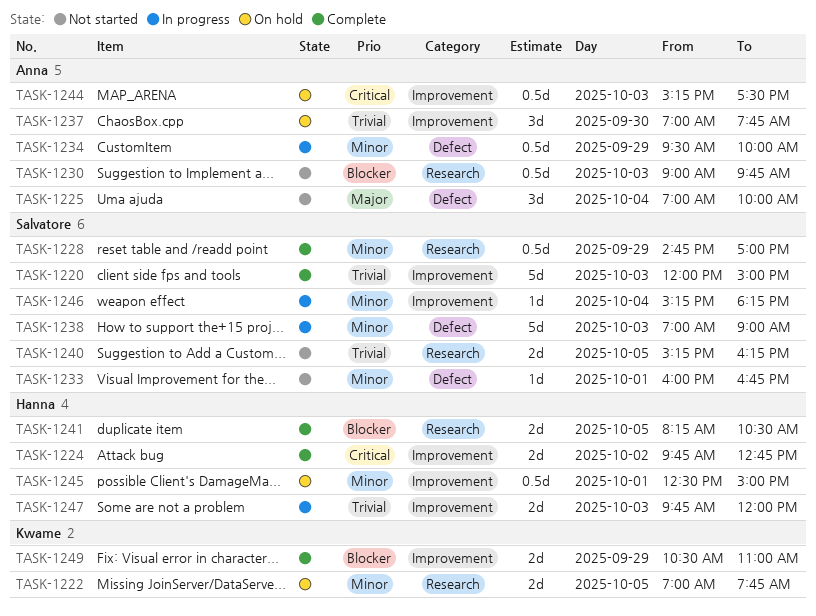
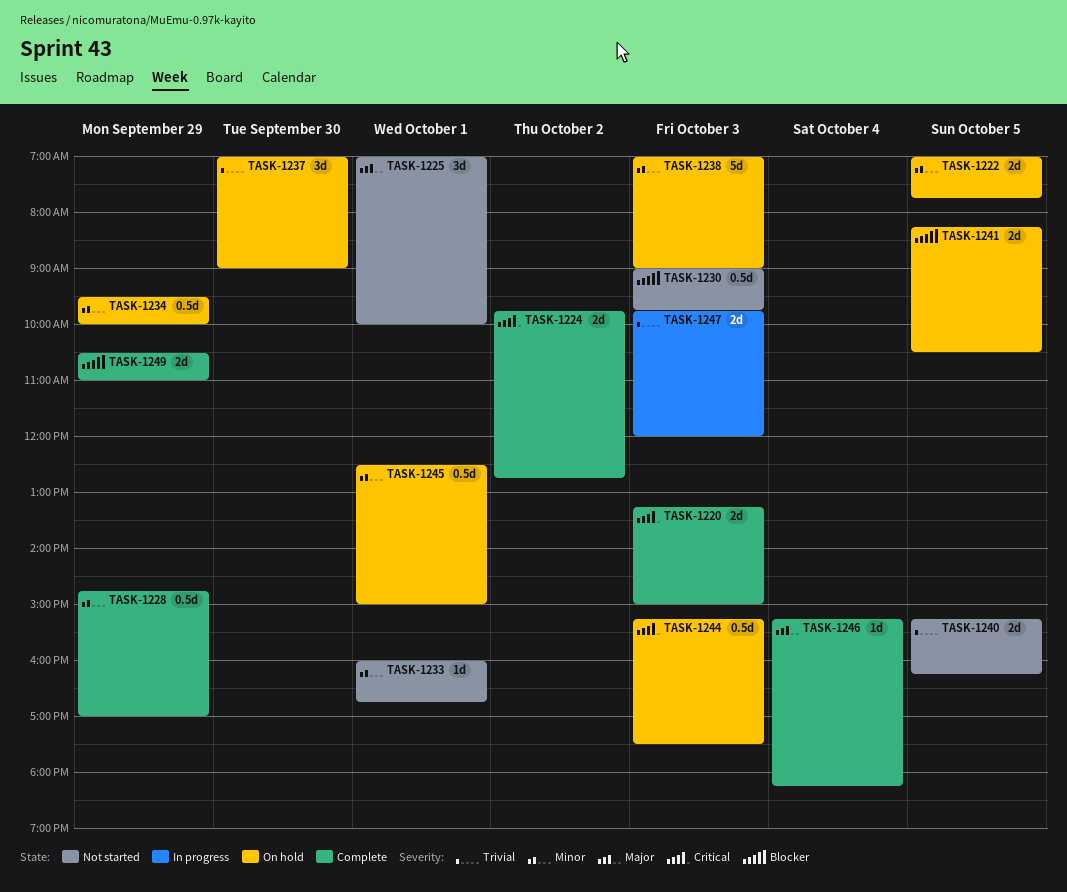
TASK-1220, priority: Trivial -> Critical
TASK-1220, estimate: 5d -> 2d
TASK-1220, begins: 12:00 -> 13:15
TASK-1225, day: Oct 4 -> Oct 1
TASK-1234, status: In progress -> On hold
TASK-1237, ends: 07:45 -> 09:00
TASK-1238, status: In progress -> On hold
TASK-1241, status: Complete -> On hold
TASK-1246, status: In progress -> Complete
TASK-1246, priority: Minor -> Major

